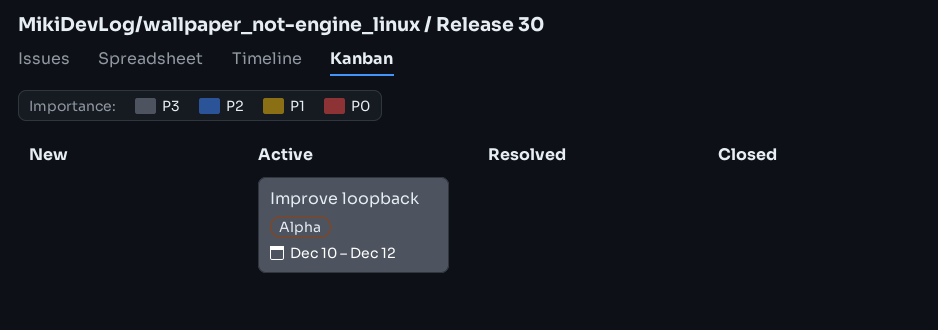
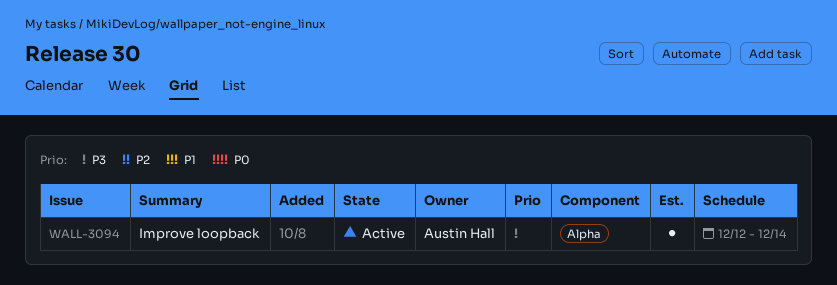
Improve loopback, start: Dec 10 -> Dec 12
Improve loopback, due: Dec 12 -> Dec 14

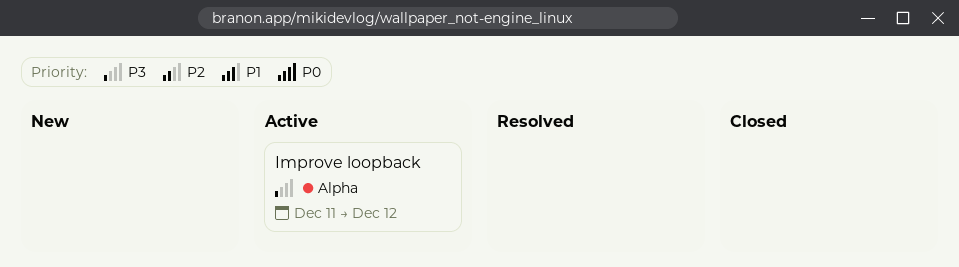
Improve loopback, start: Dec 12 -> Dec 11
Improve loopback, due: Dec 14 -> Dec 12

